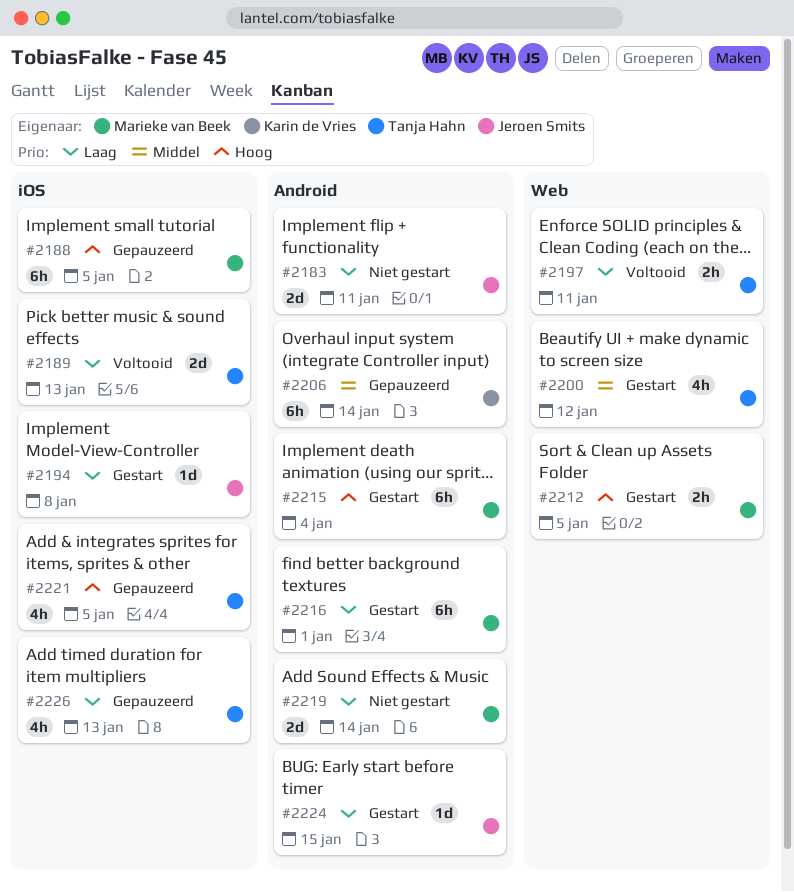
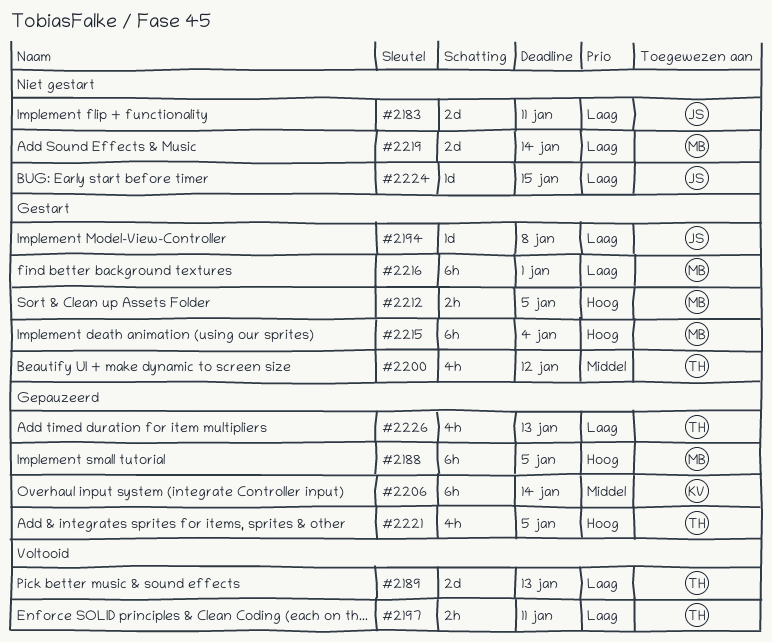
#2224, status: Gestart -> Niet gestart

